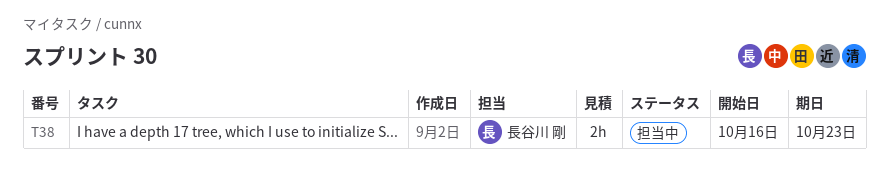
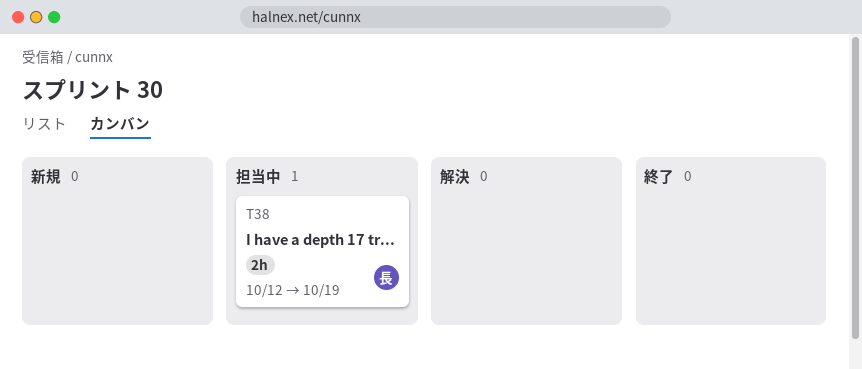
T38, start: Oct 16 -> Oct 12
T38, due: Oct 23 -> Oct 19

